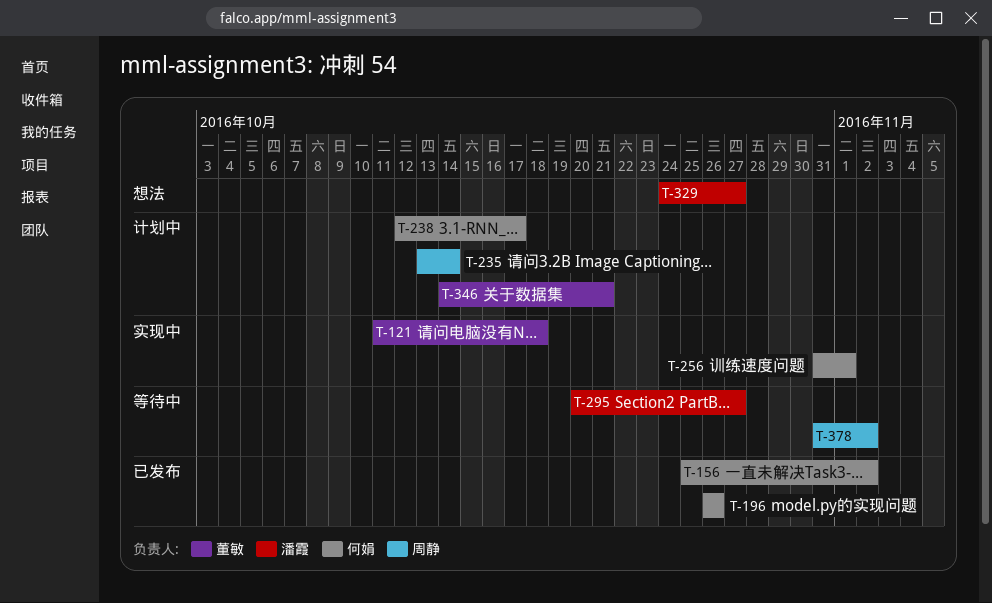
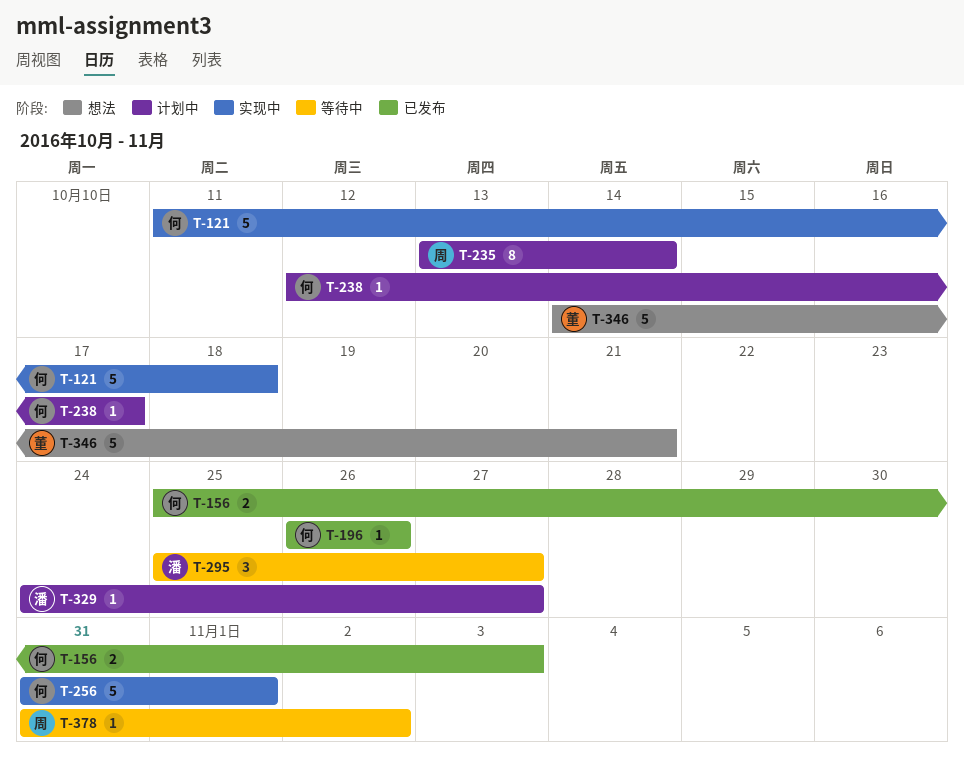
T-121, owner: 董敏 -> 何娟
T-156, due: Nov 2 -> Nov 3
T-295, start: Oct 20 -> Oct 25
T-329, status: 想法 -> 计划中
T-346, status: 计划中 -> 想法

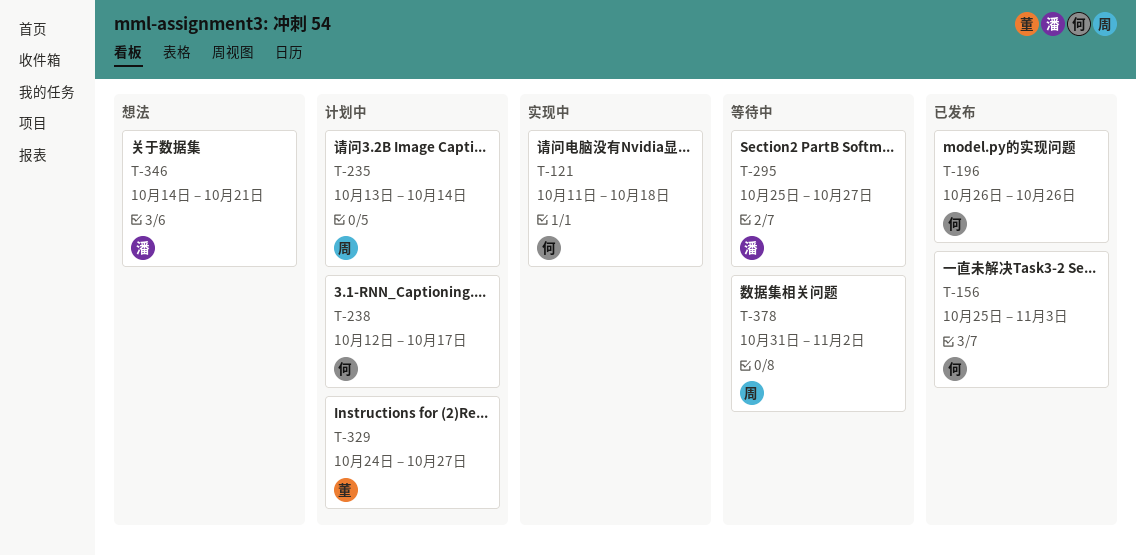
T-256: present -> none
T-329, owner: 潘 -> 董
T-346, owner: 董 -> 潘

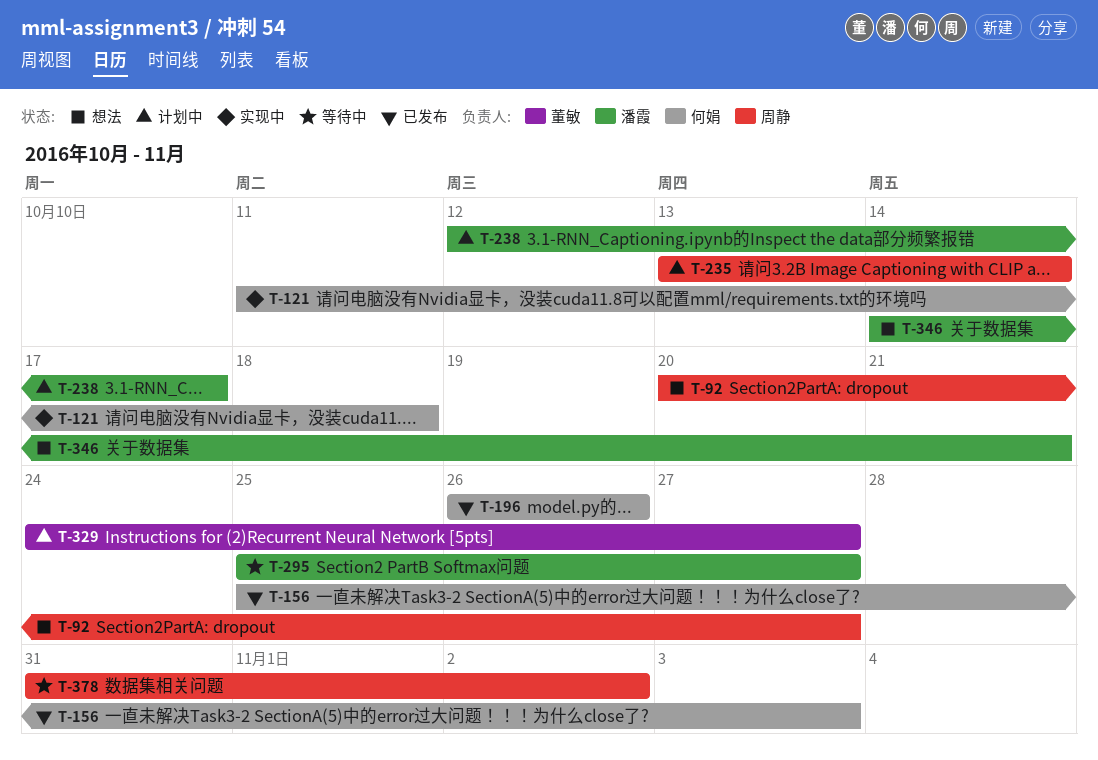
T-92: none -> present
T-238, owner: 何娟 -> 潘霞

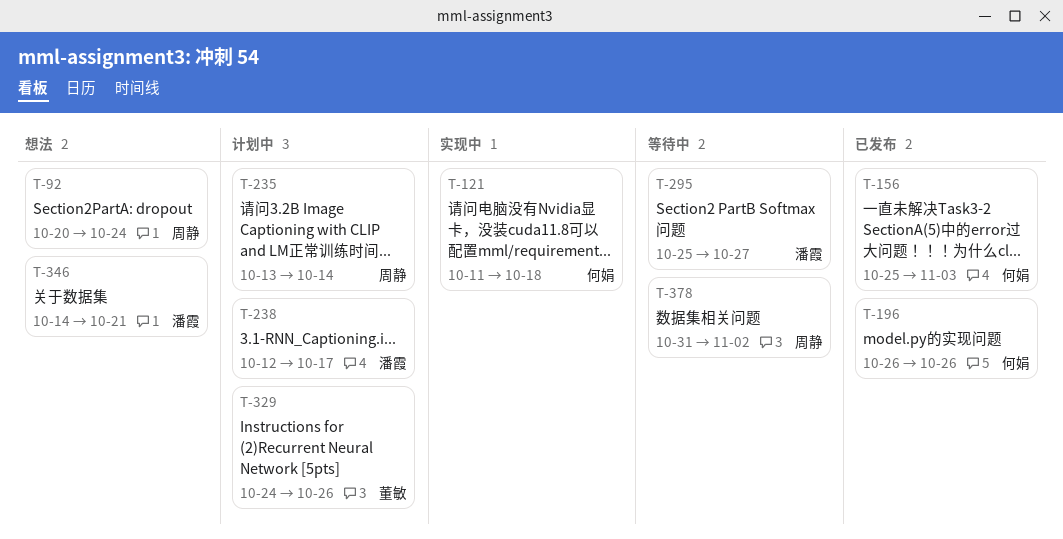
T-92, due: Oct 27 -> Oct 24
T-329, due: Oct 27 -> Oct 26

